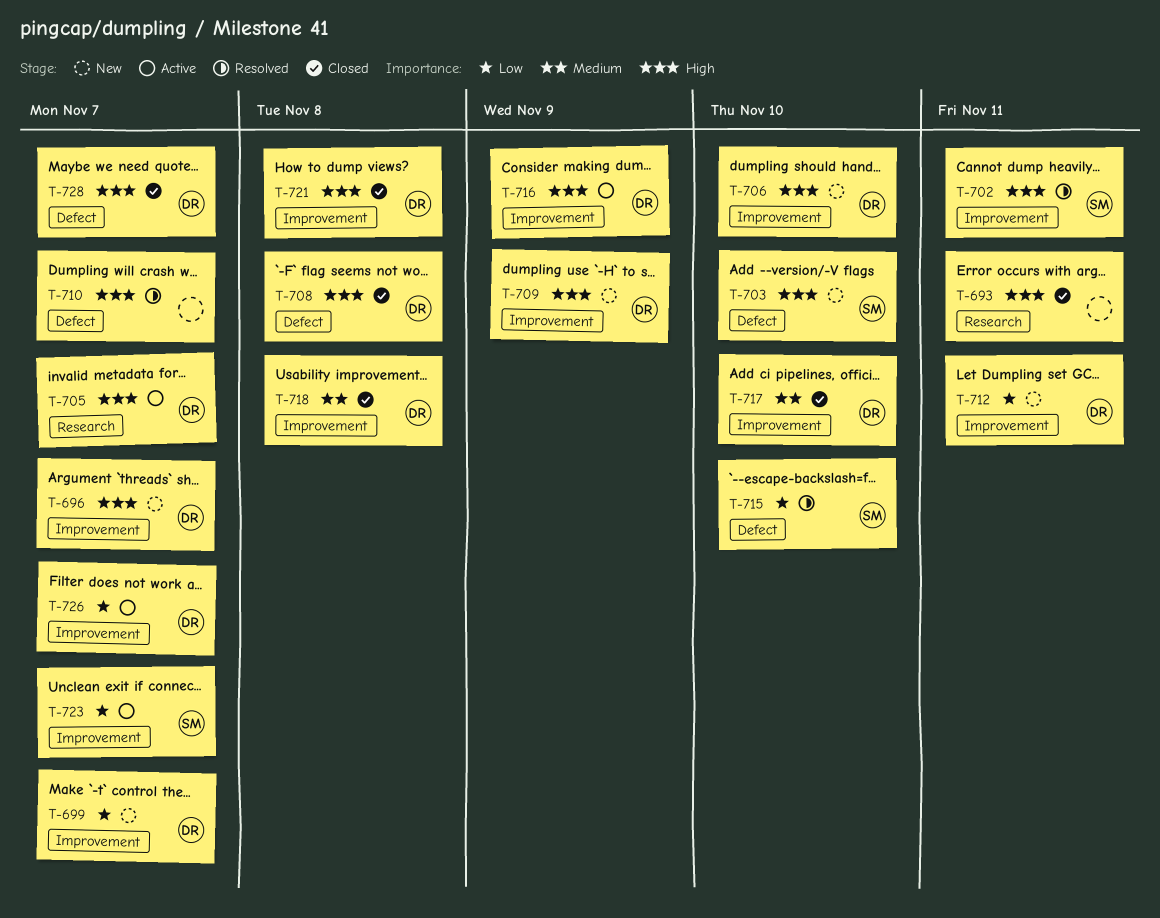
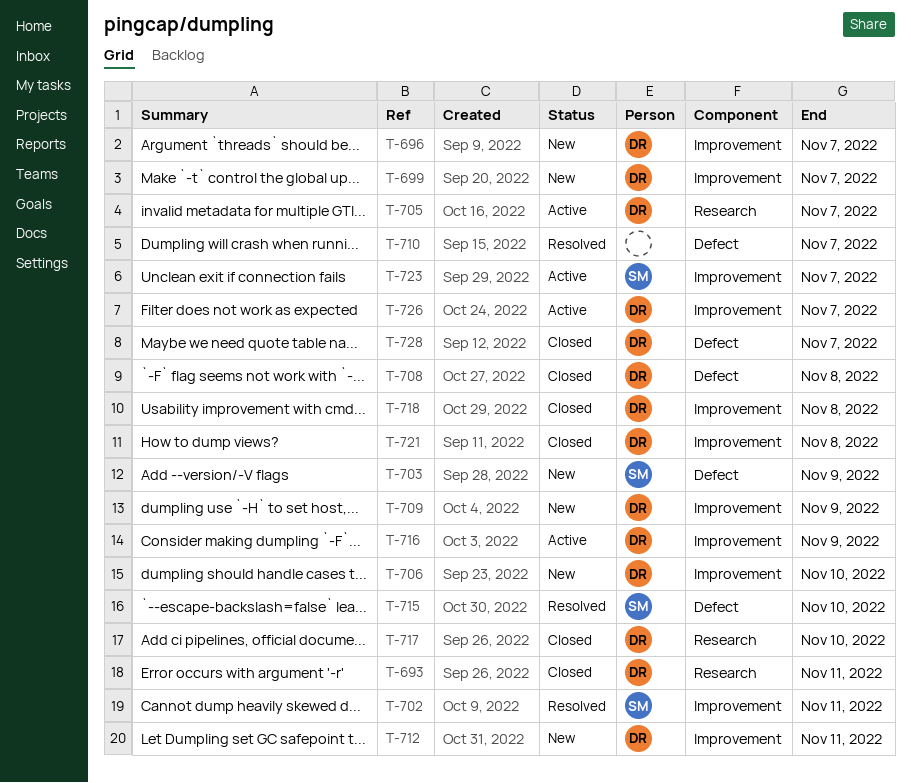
T-693, owner: none -> DR
T-703, due: Nov 10 -> Nov 9
T-717, label: Improvement -> Research

